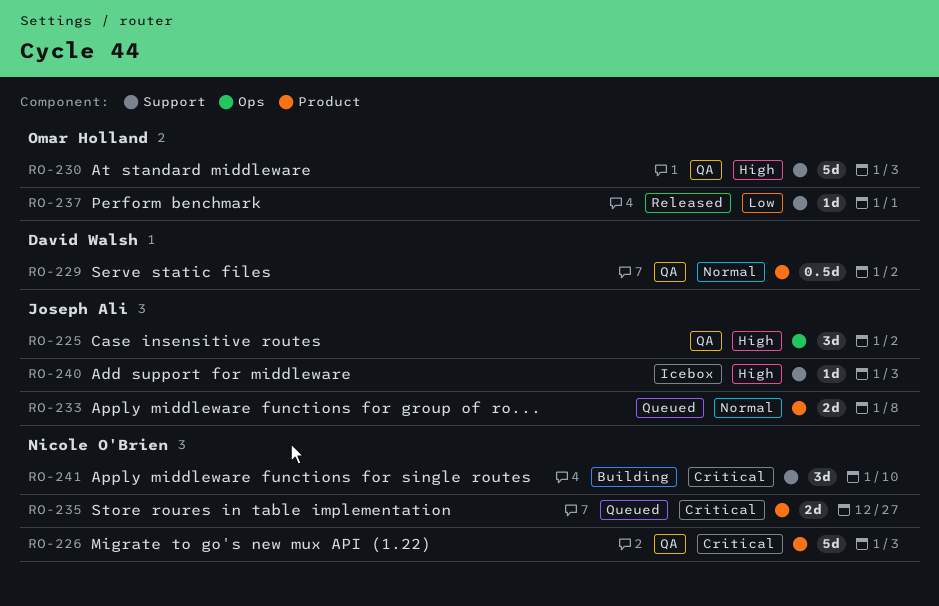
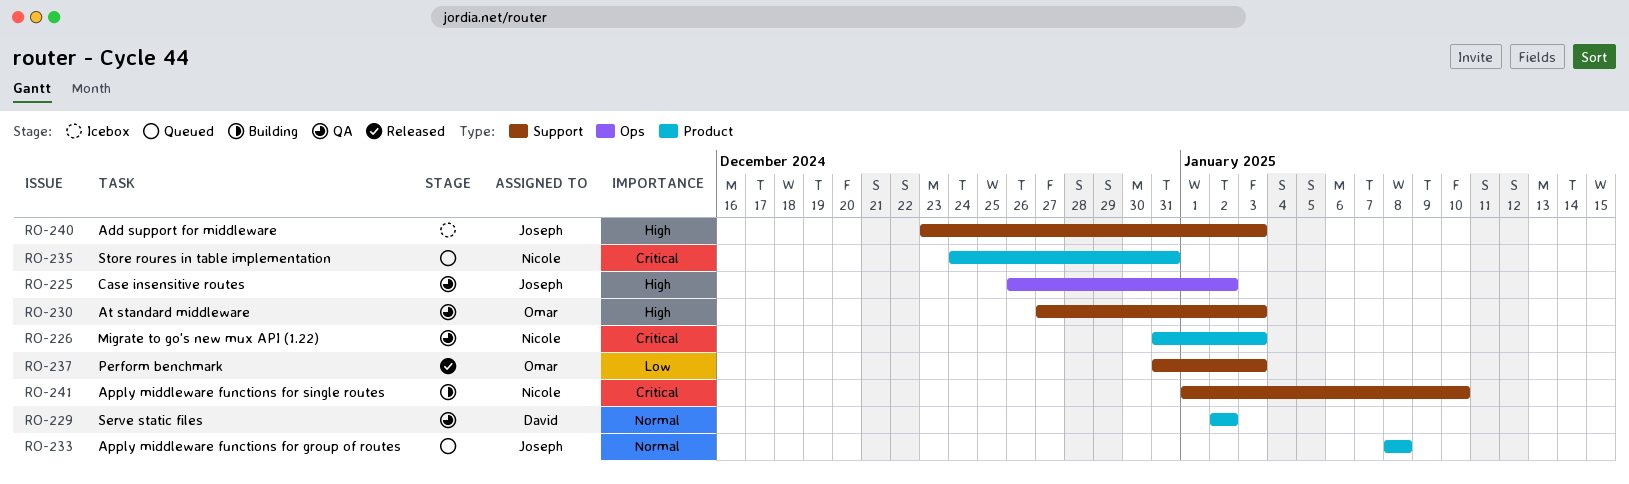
RO-235, due: Dec 27 -> Dec 31
RO-237, due: Jan 1 -> Jan 3

